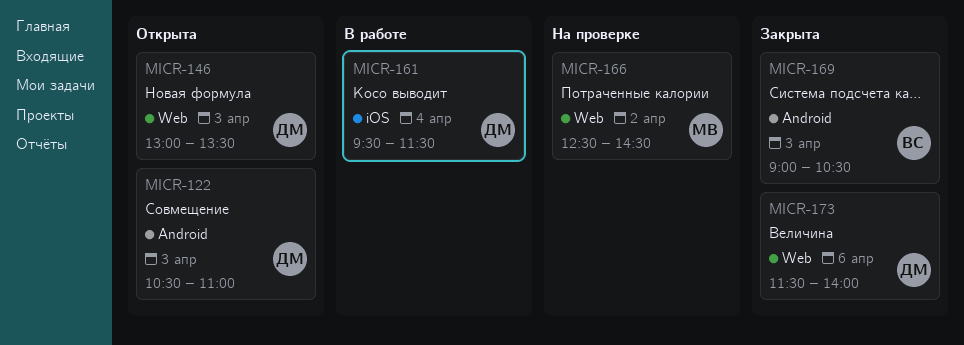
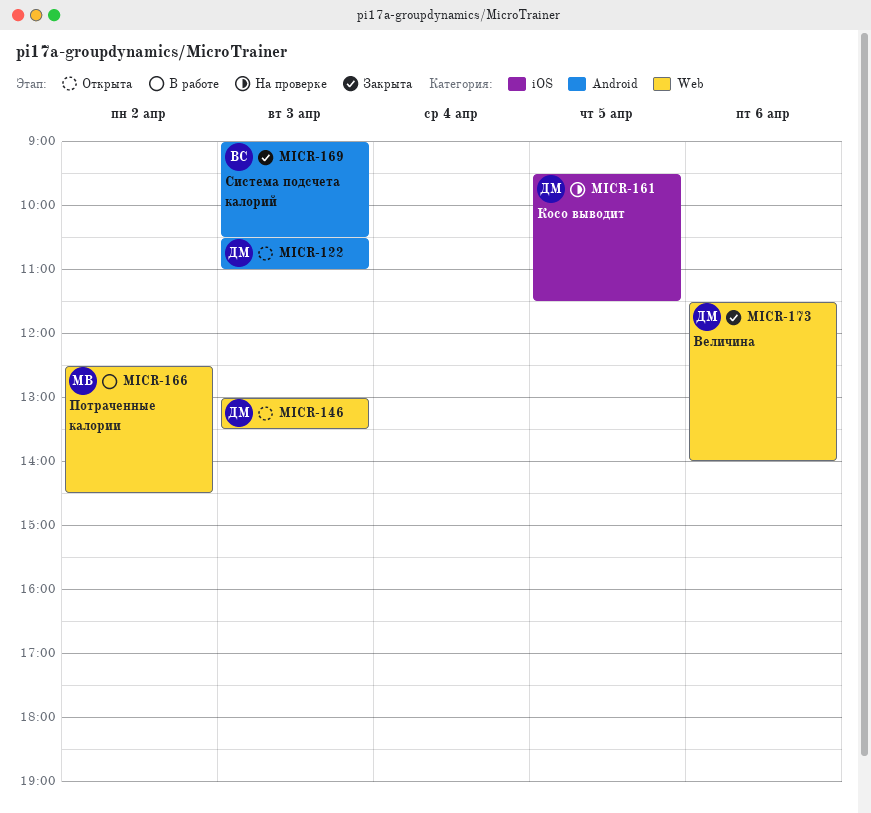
MICR-161, status: В работе -> На проверке
MICR-161, day: Apr 4 -> Apr 5
MICR-166, status: На проверке -> В работе

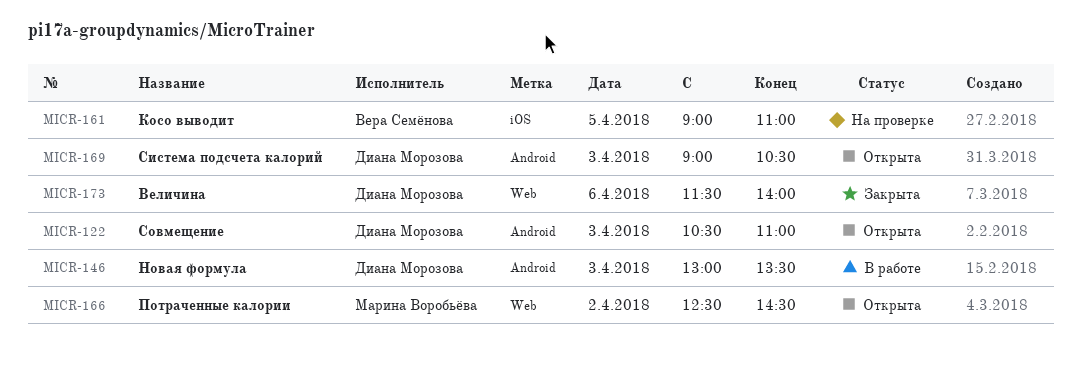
MICR-146, status: Открыта -> В работе
MICR-146, label: Web -> Android
MICR-161, owner: Диана Морозова -> Вера Семёнова
MICR-161, begins: 09:30 -> 09:00
MICR-161, ends: 11:30 -> 11:00
MICR-166, status: В работе -> Открыта
MICR-169, status: Закрыта -> Открыта
MICR-169, owner: Вера Семёнова -> Диана Морозова

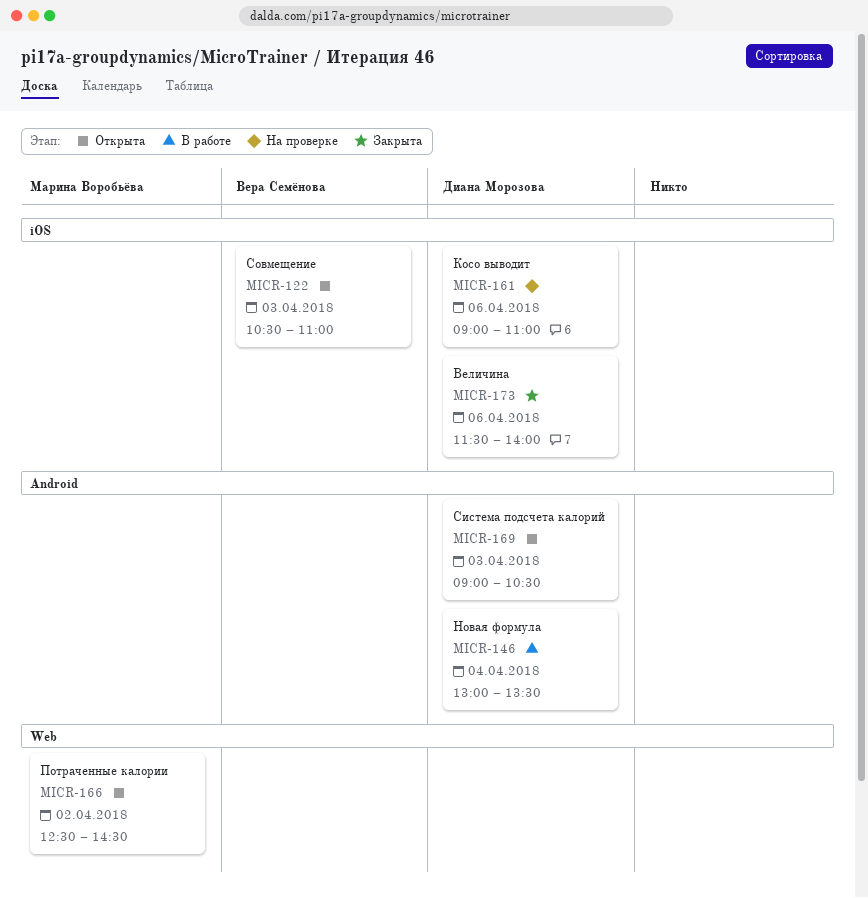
MICR-122, owner: Диана Морозова -> Вера Семёнова
MICR-122, label: Android -> iOS
MICR-146, day: Apr 3 -> Apr 4
MICR-161, owner: Вера Семёнова -> Диана Морозова
MICR-161, day: Apr 5 -> Apr 6
MICR-173, label: Web -> iOS

